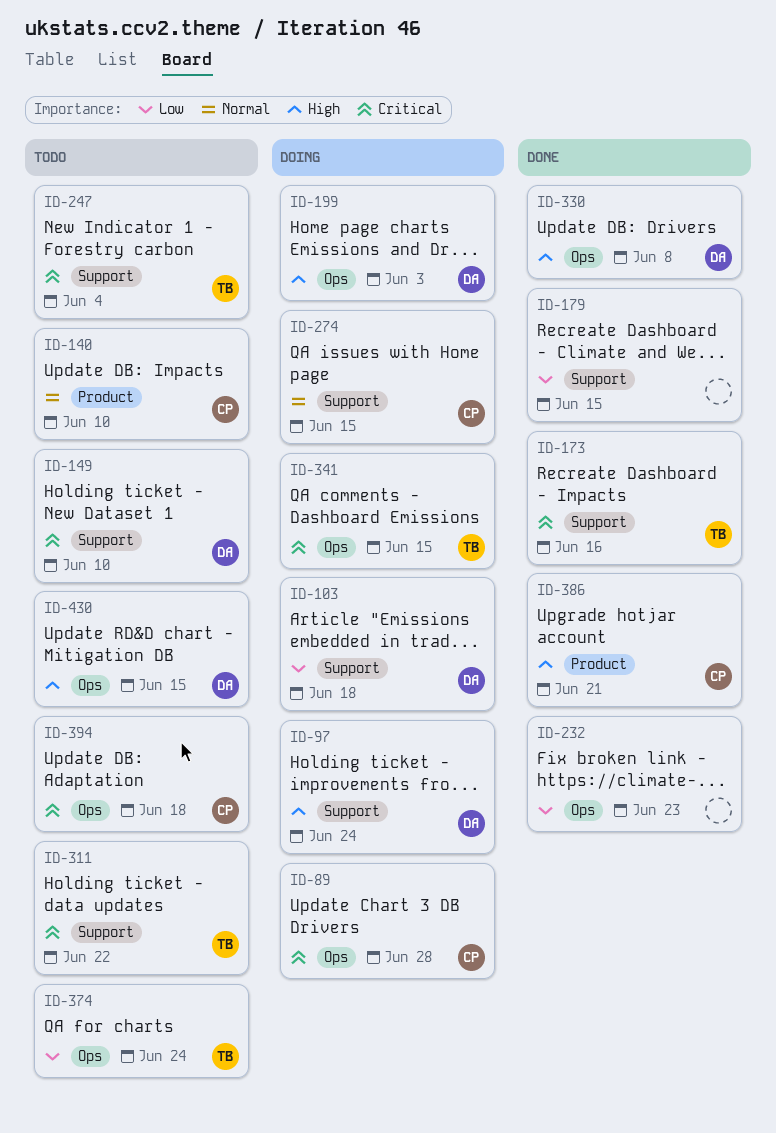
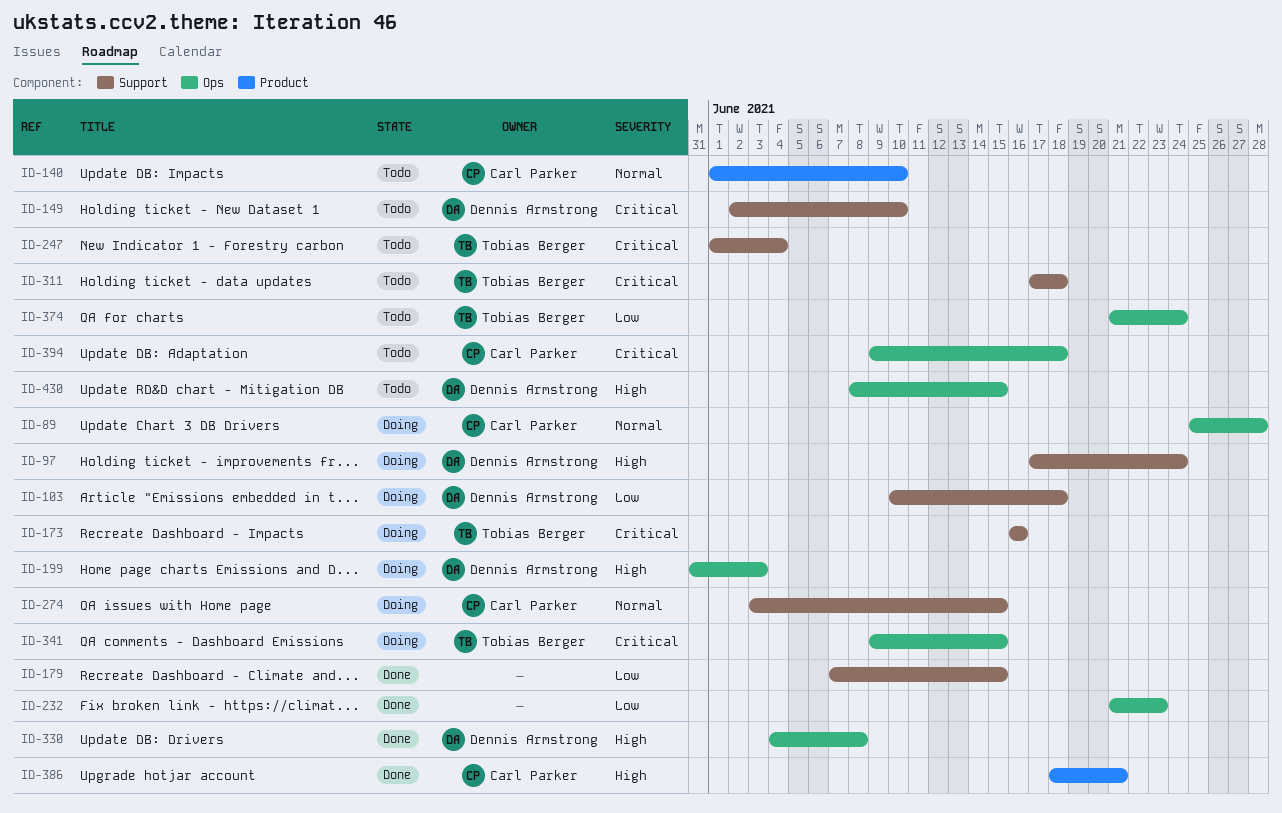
ID-89, priority: Critical -> Normal
ID-173, status: Done -> Doing
ID-311, due: Jun 22 -> Jun 18

